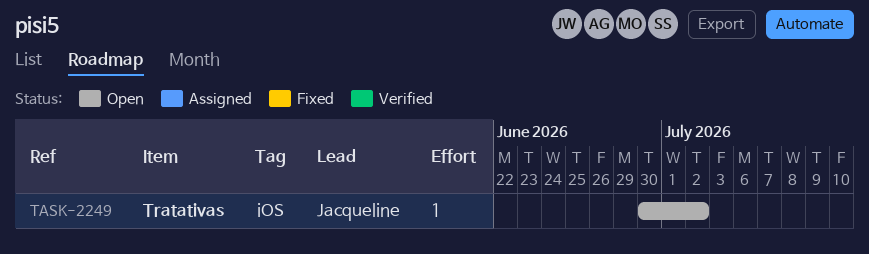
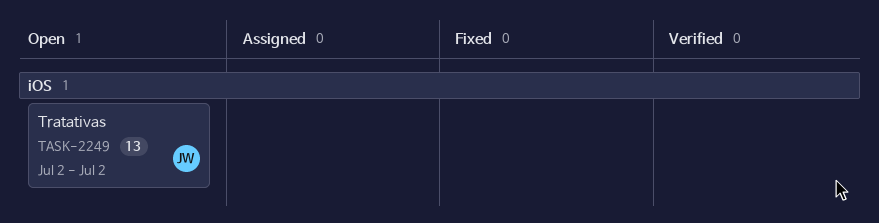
TASK-2249, estimate: 1 -> 13
TASK-2249, start: Jun 30 -> Jul 2

